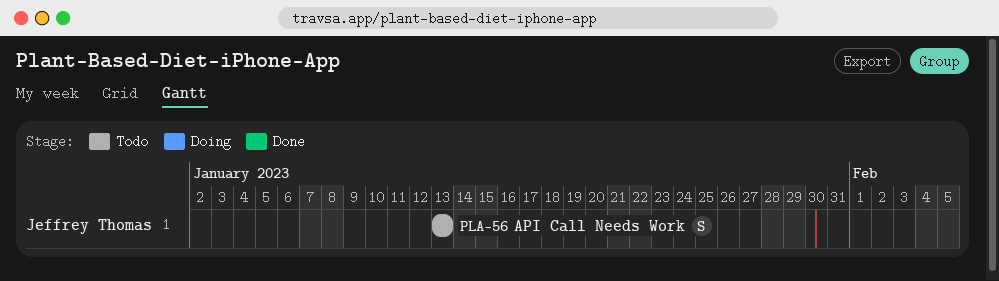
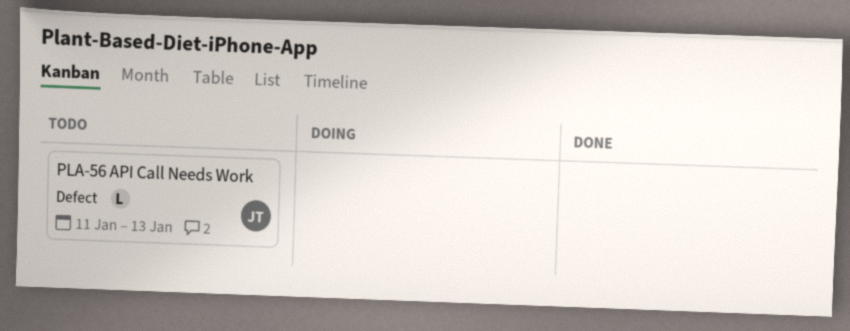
PLA-56, estimate: S -> L
PLA-56, start: Jan 13 -> Jan 11

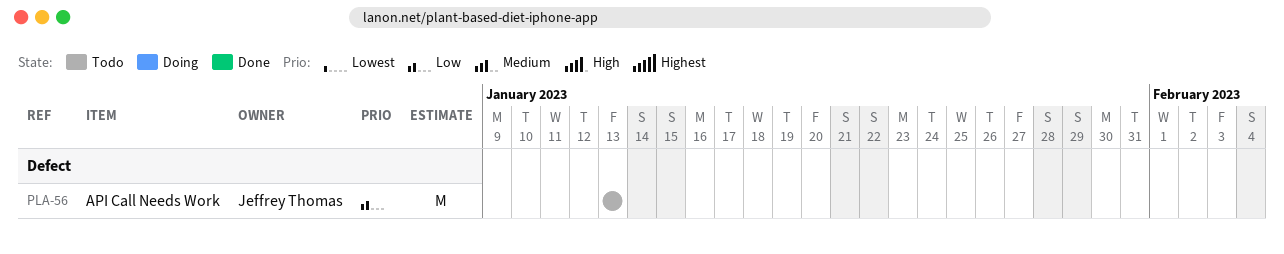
PLA-56, estimate: L -> M
PLA-56, start: Jan 11 -> Jan 13

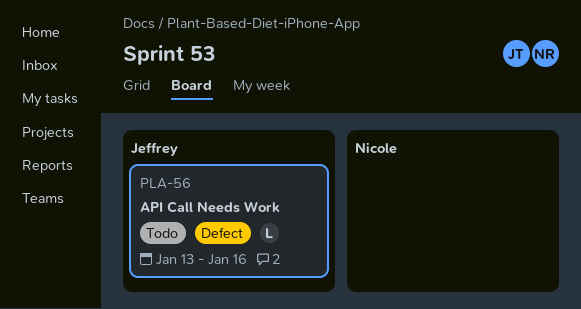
PLA-56, estimate: M -> L
PLA-56, due: Jan 13 -> Jan 16

